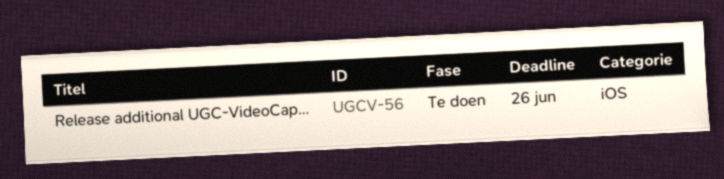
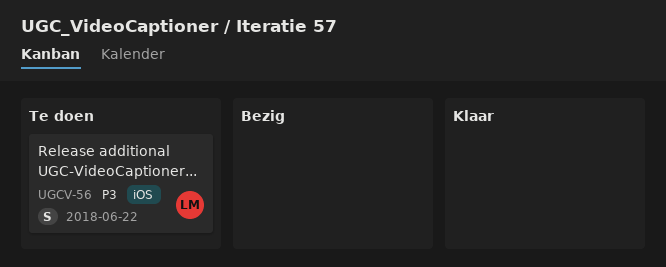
UGCV-56, due: Jun 26 -> Jun 22

